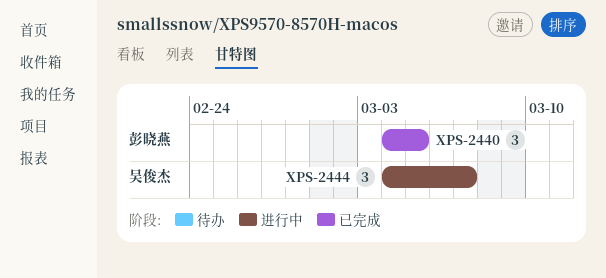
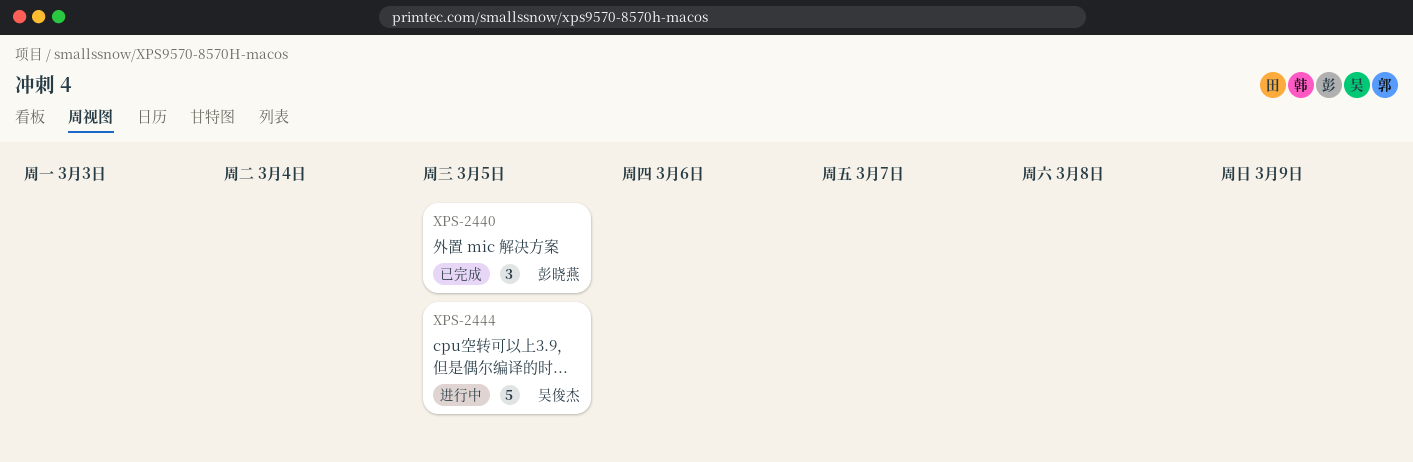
XPS-2444, estimate: 3 -> 5
XPS-2444, due: Mar 7 -> Mar 5

